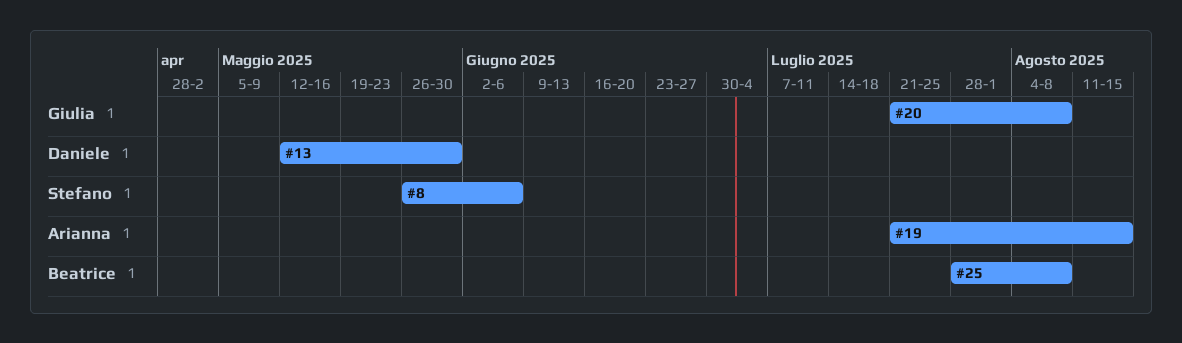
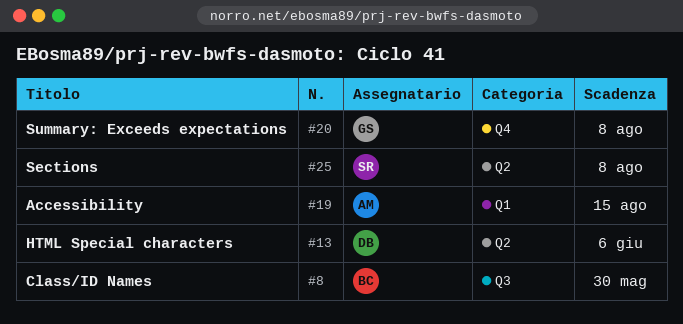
#8, owner: Stefano -> Beatrice
#8, due: Jun 6 -> May 30
#13, due: May 30 -> Jun 6
#25, owner: Beatrice -> Stefano

